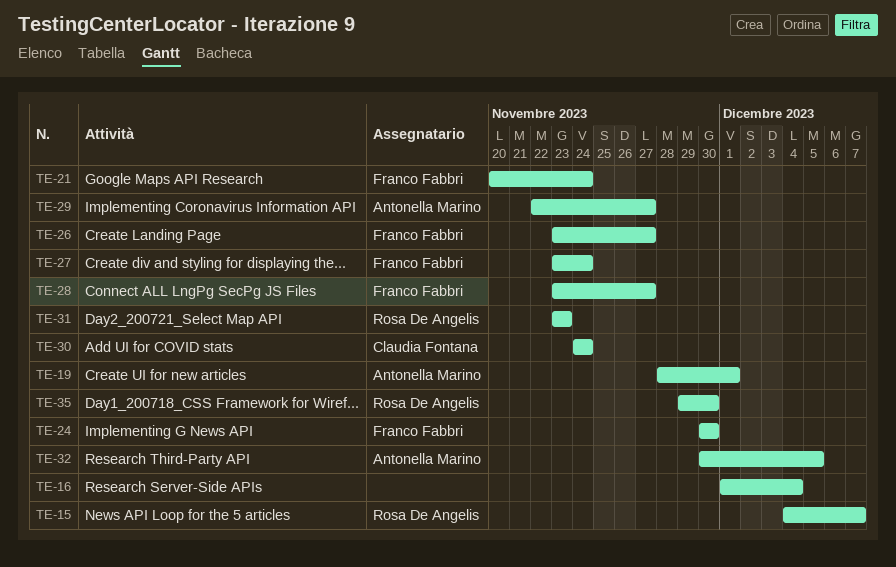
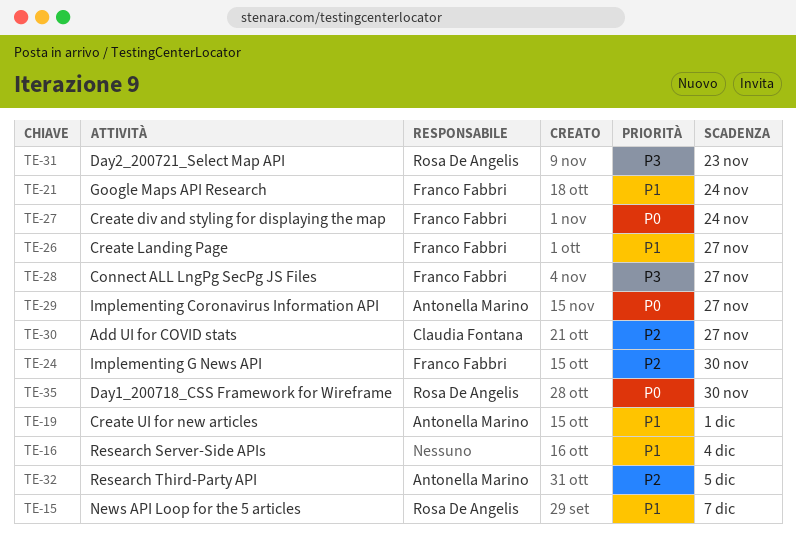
TE-30, due: Nov 24 -> Nov 27

